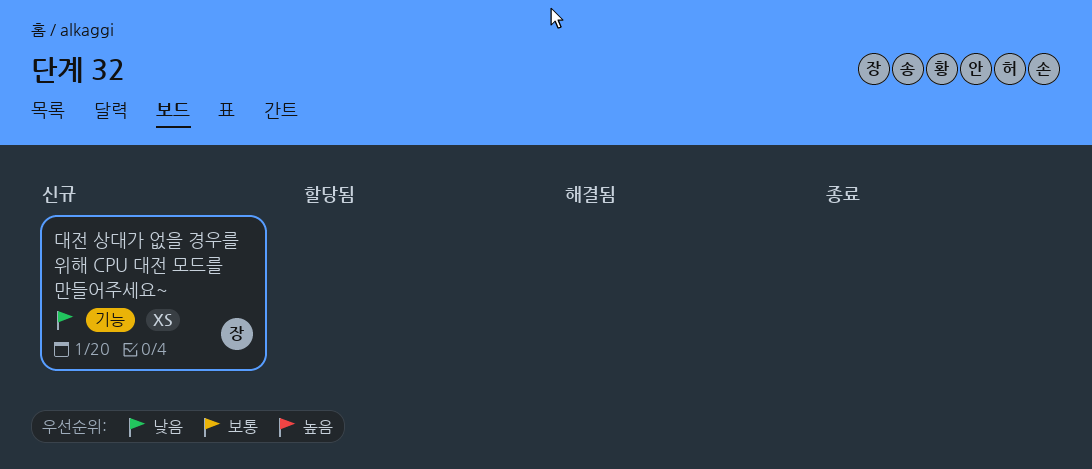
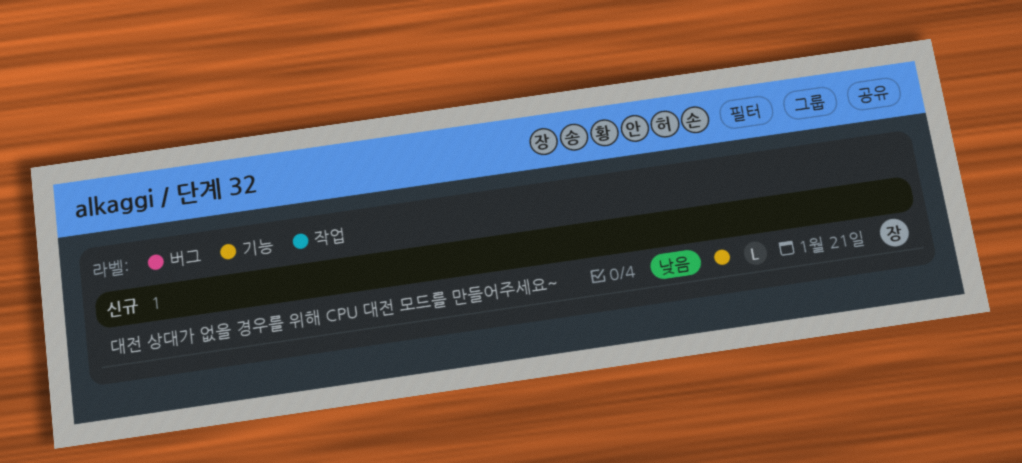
대전 상대가 없을 경우를 위해 CPU 대전 모드를 만들어주세요~, estimate: XS -> L
대전 상대가 없을 경우를 위해 CPU 대전 모드를 만들어주세요~, due: Jan 20 -> Jan 21

